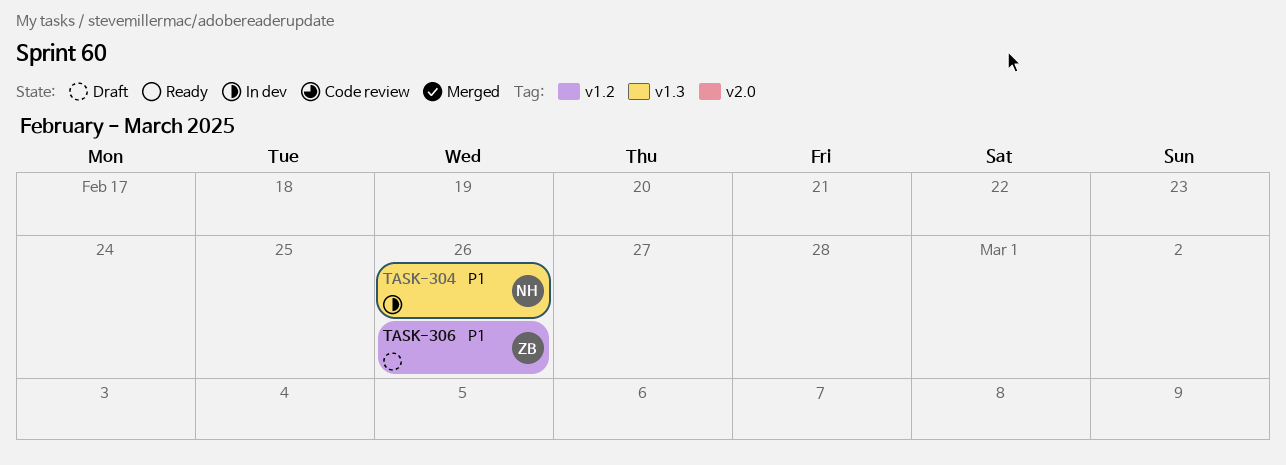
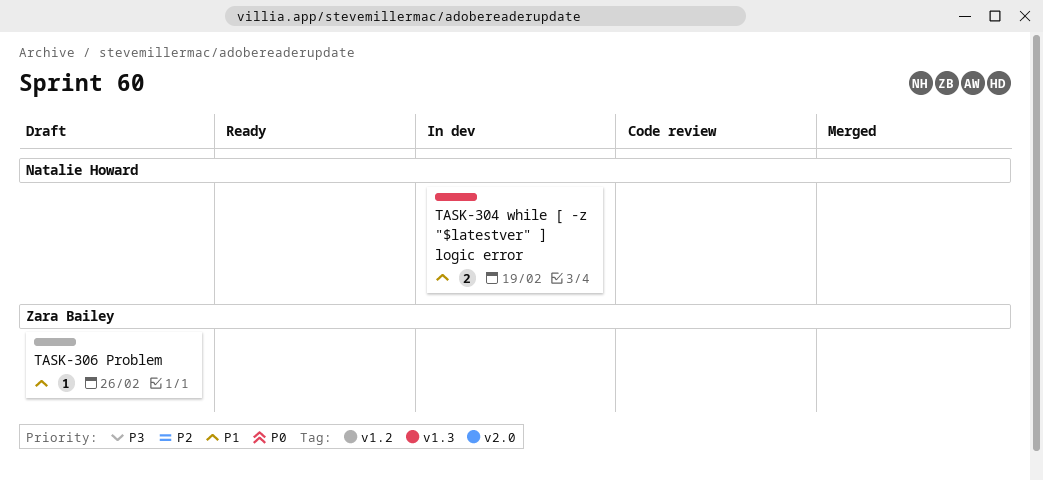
TASK-304, due: Feb 26 -> Feb 19

